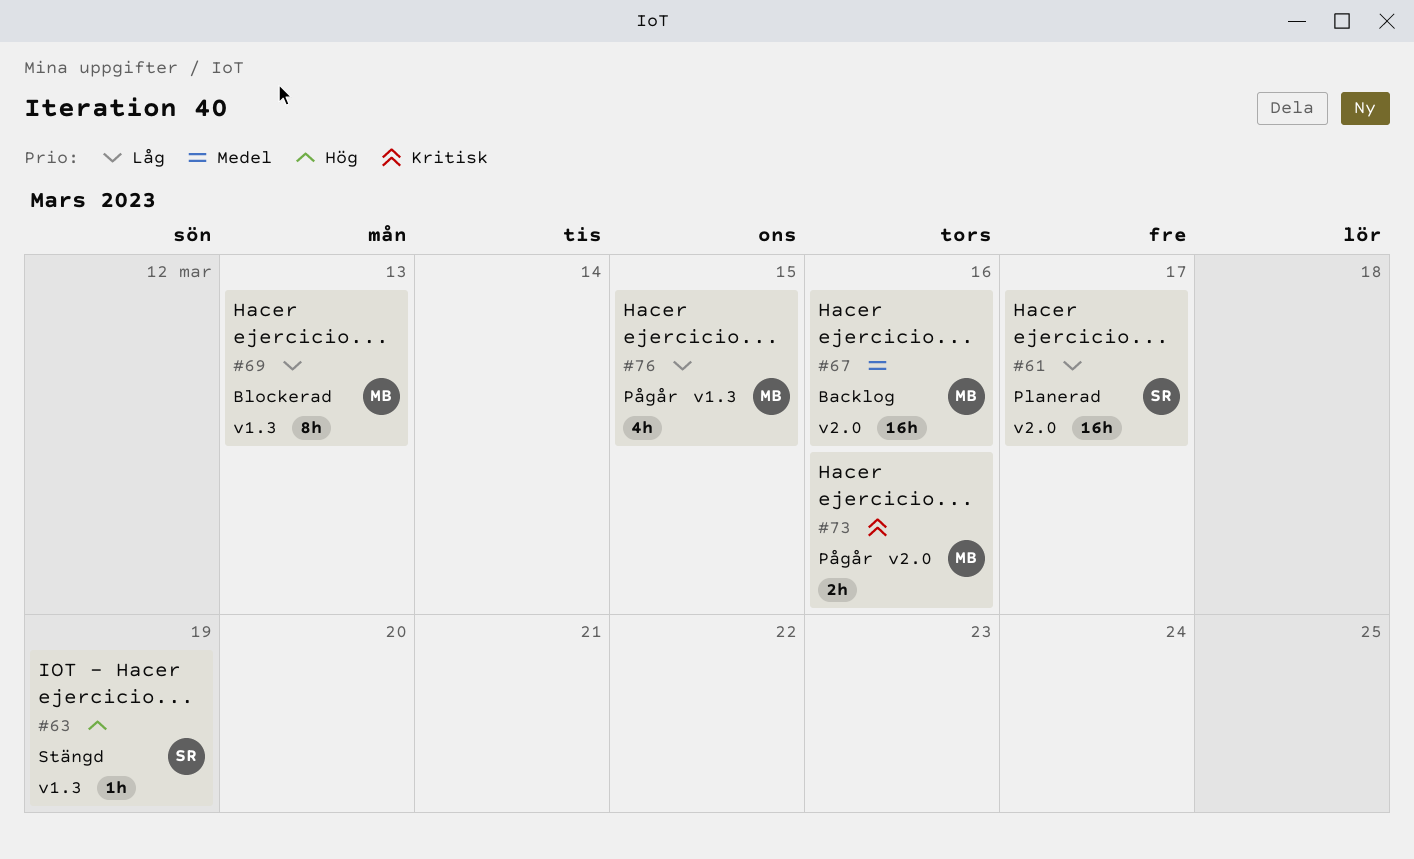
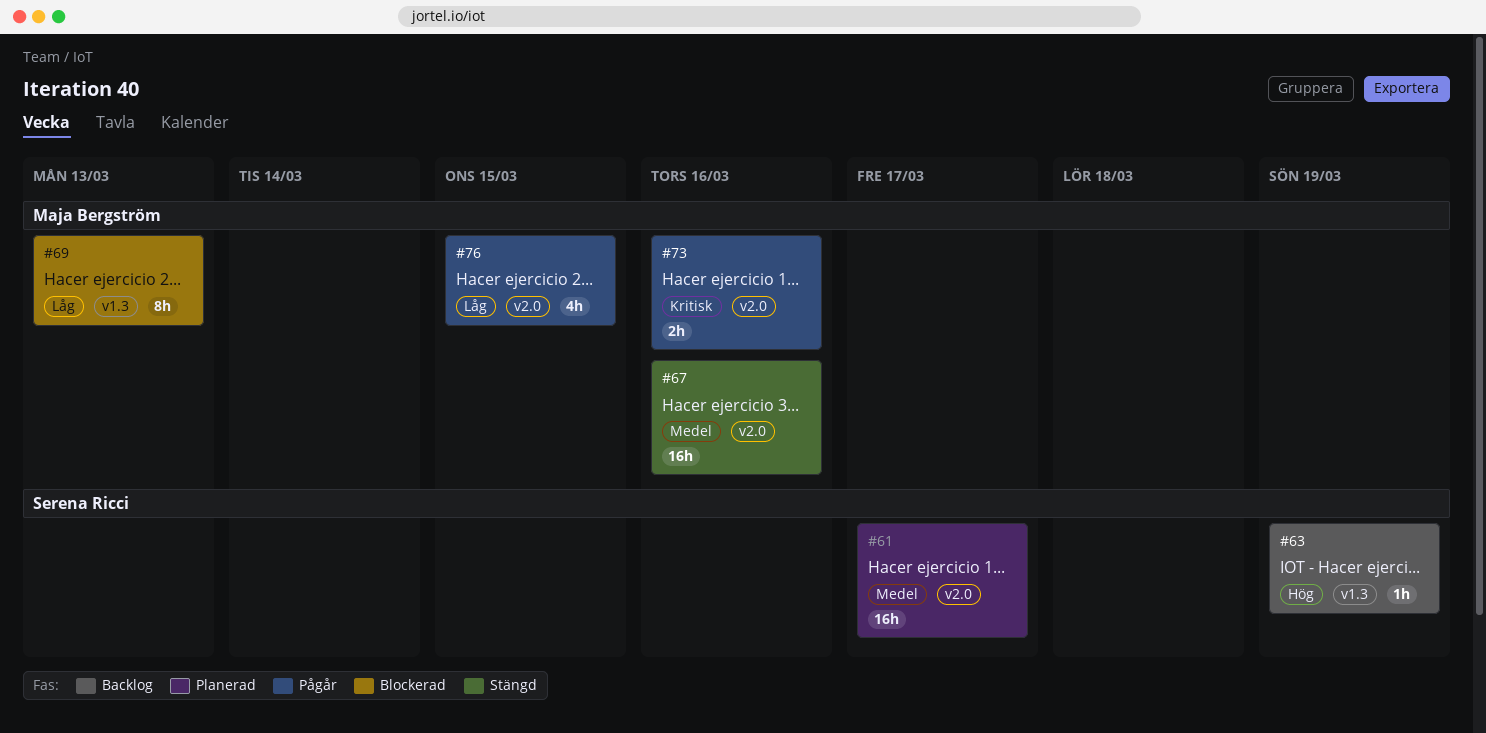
#61, priority: Låg -> Medel
#63, status: Stängd -> Backlog
#67, status: Backlog -> Stängd
#76, label: v1.3 -> v2.0

